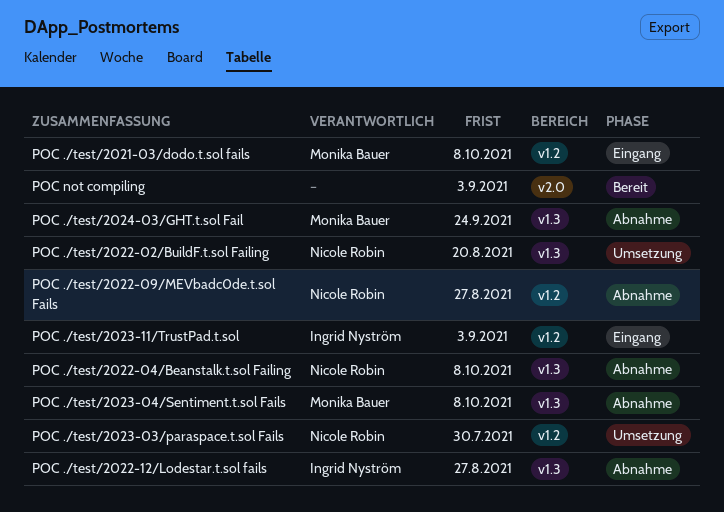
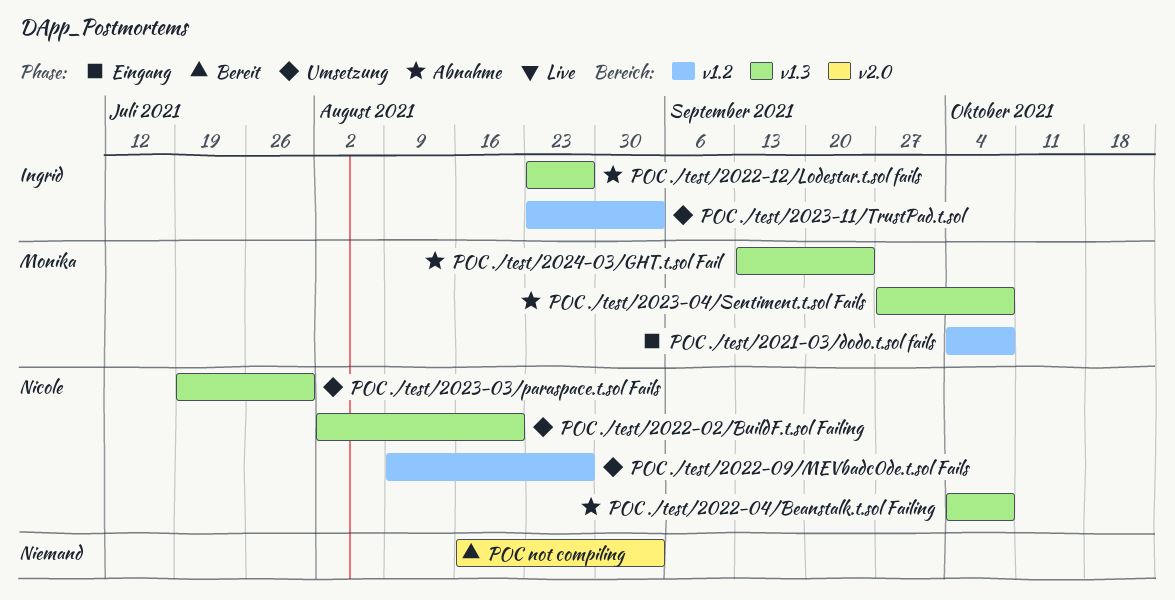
POC ./test/2022-09/MEVbadc0de.t.sol Fails, status: Abnahme -> Umsetzung
POC ./test/2023-03/paraspace.t.sol Fails, label: v1.2 -> v1.3
POC ./test/2023-11/TrustPad.t.sol, status: Eingang -> Umsetzung

